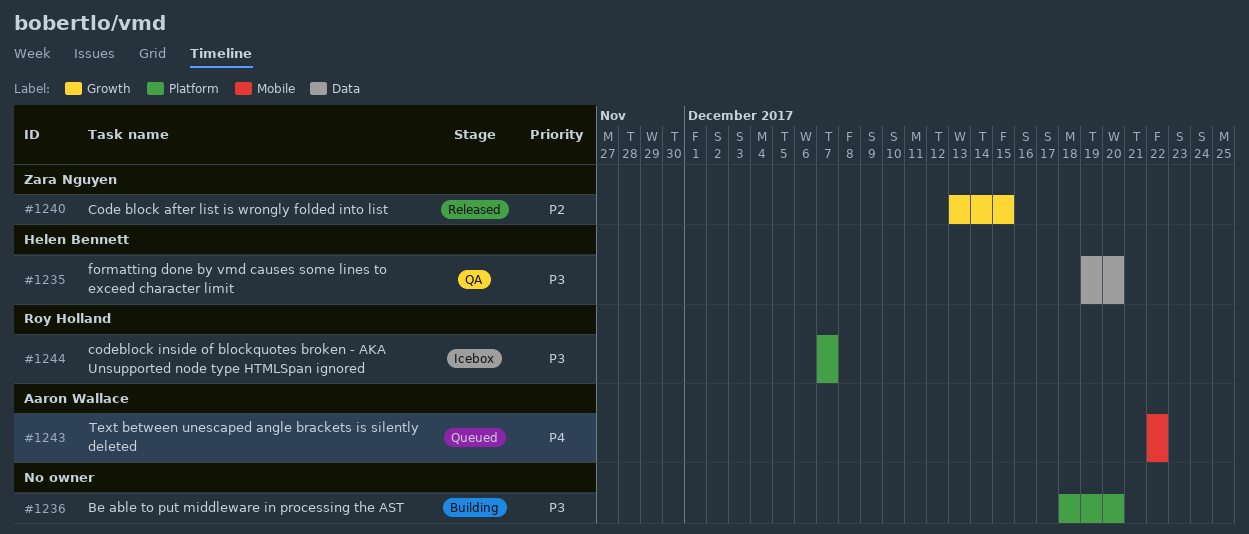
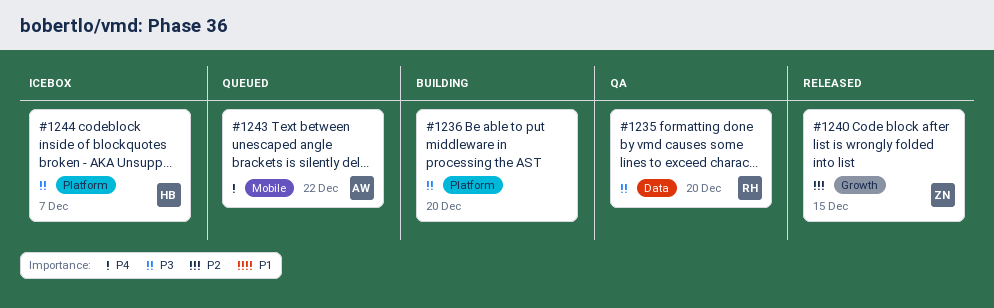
#1235, owner: Helen Bennett -> Roy Holland
#1244, owner: Roy Holland -> Helen Bennett

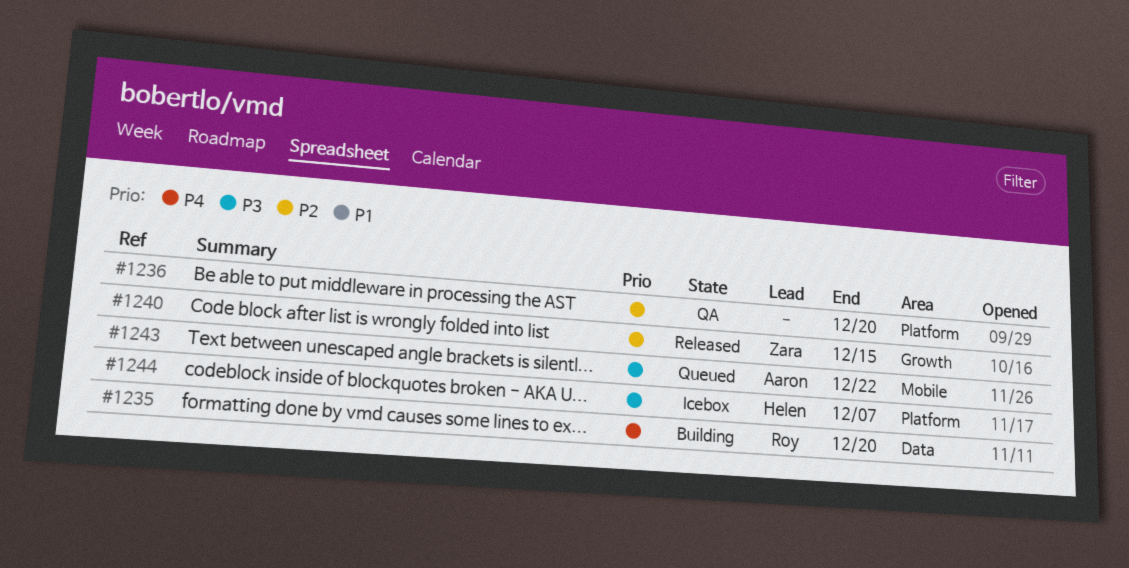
#1235, status: QA -> Building
#1235, priority: P3 -> P4
#1236, status: Building -> QA
#1236, priority: P3 -> P2
#1243, priority: P4 -> P3

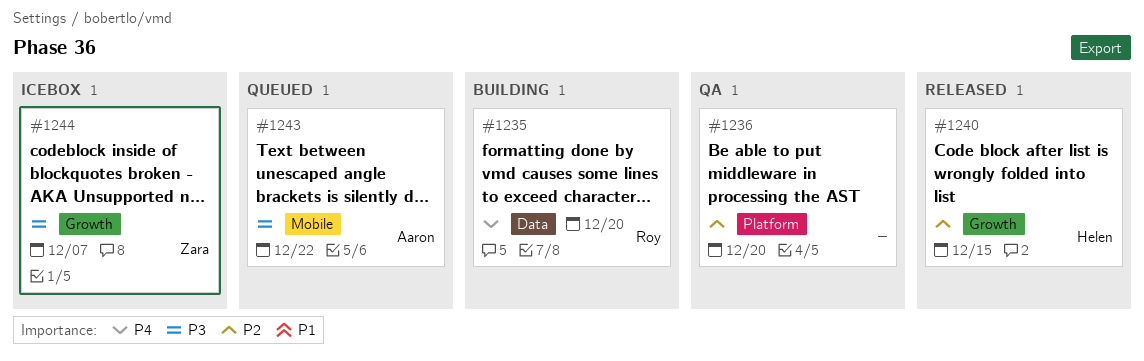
#1240, owner: Zara -> Helen
#1244, owner: Helen -> Zara
#1244, label: Platform -> Growth

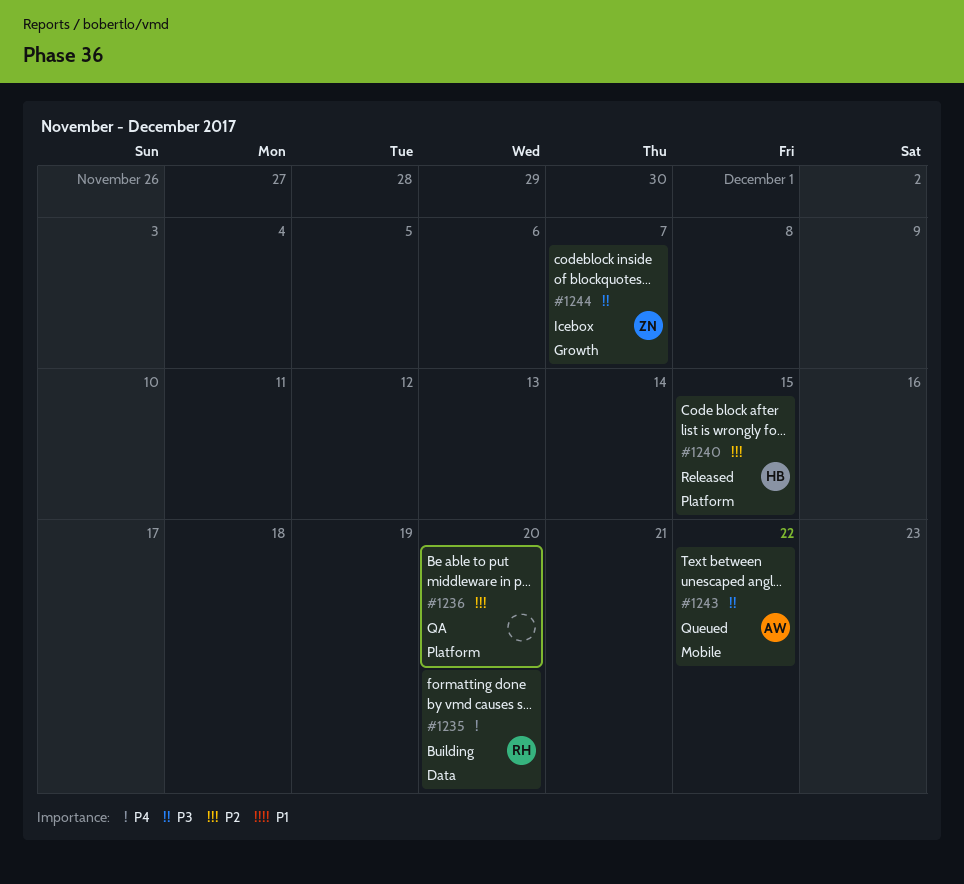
#1240, label: Growth -> Platform

